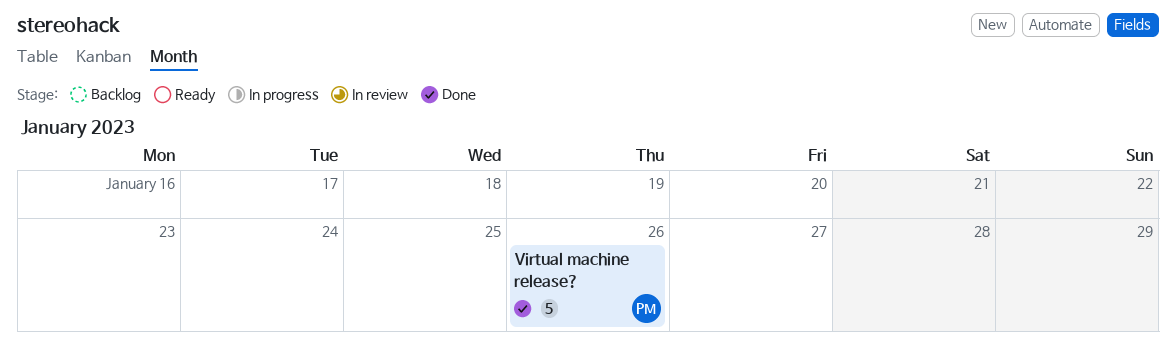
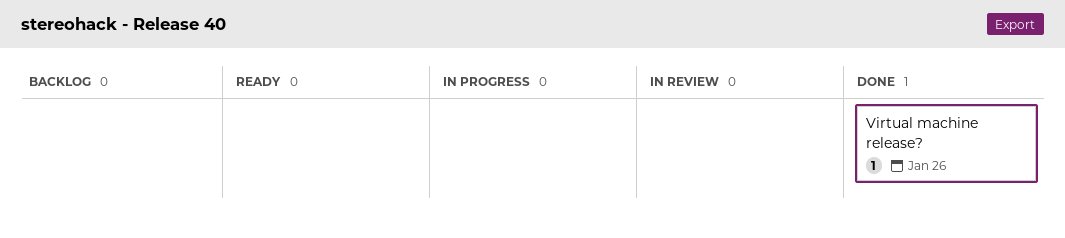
Virtual machine release?, estimate: 5 -> 1

